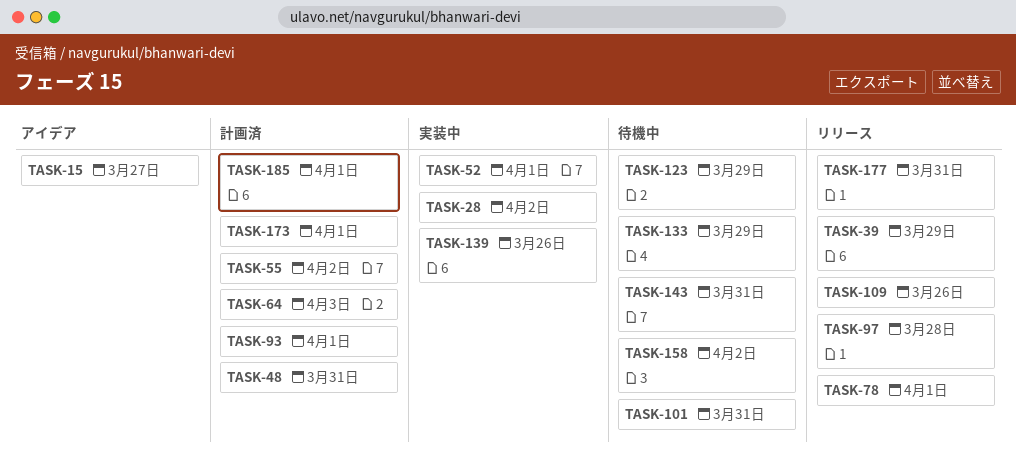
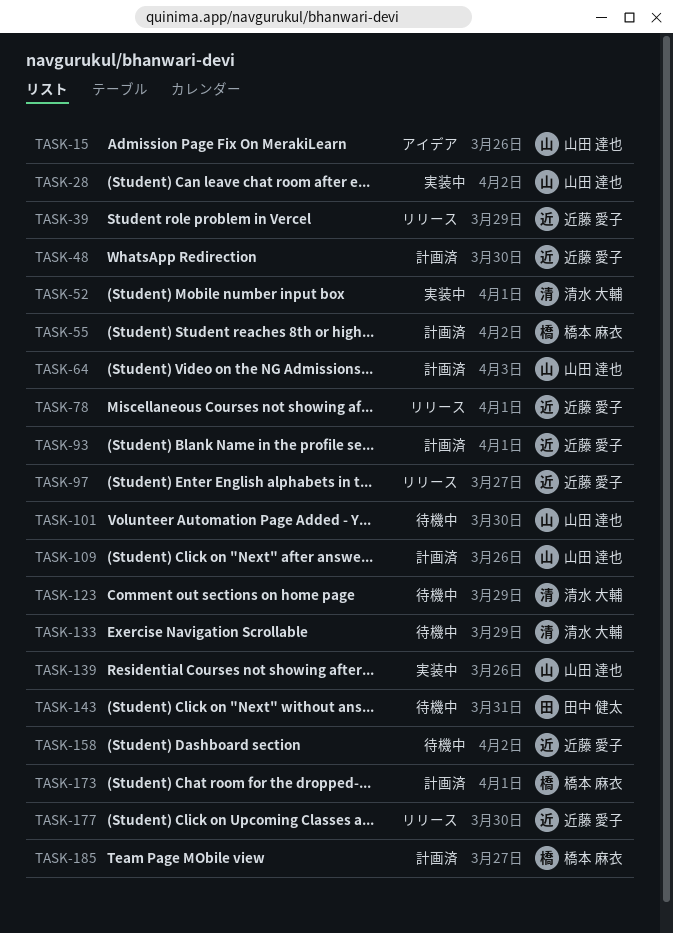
TASK-15, due: Mar 27 -> Mar 26
TASK-48, due: Mar 31 -> Mar 30
TASK-97, due: Mar 28 -> Mar 27
TASK-101, due: Mar 31 -> Mar 30
TASK-109, status: リリース -> 計画済
TASK-177, due: Mar 31 -> Mar 30
TASK-185, due: Apr 1 -> Mar 27

